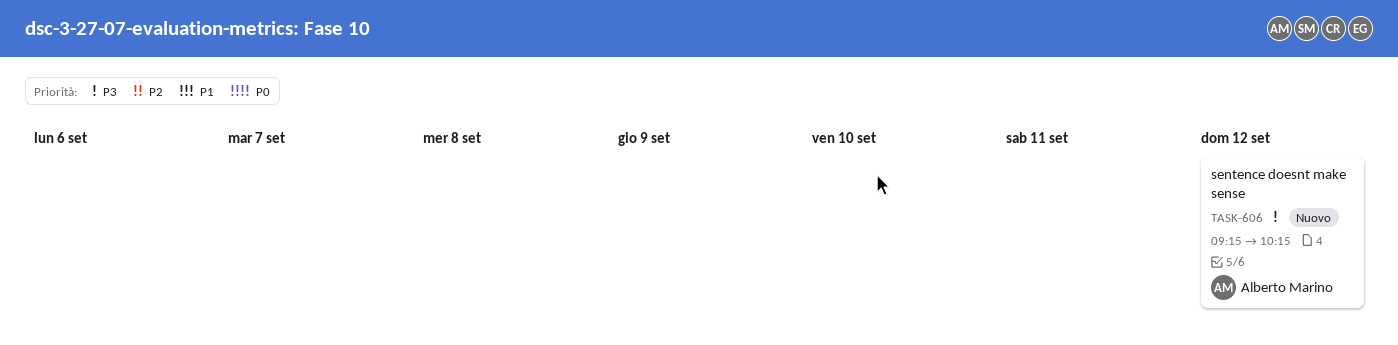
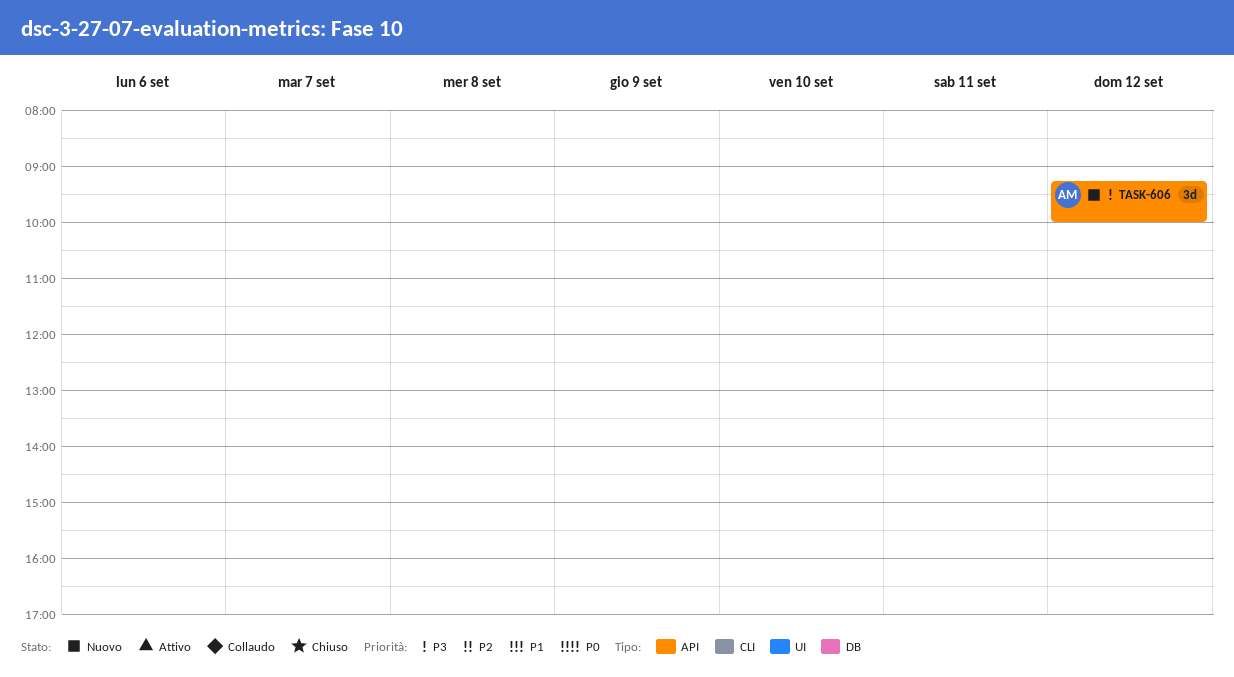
TASK-606, ends: 10:15 -> 10:00

